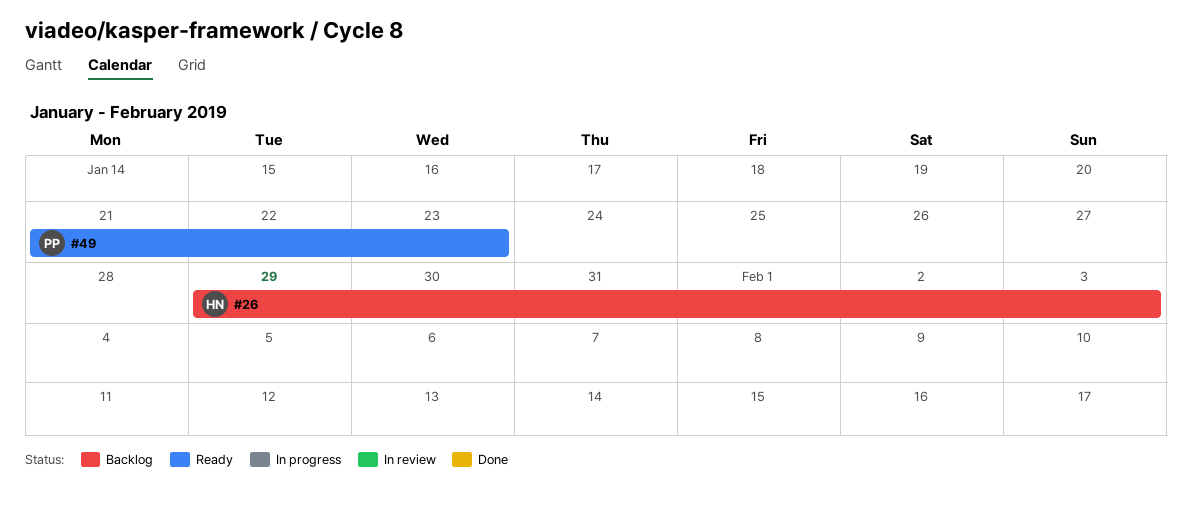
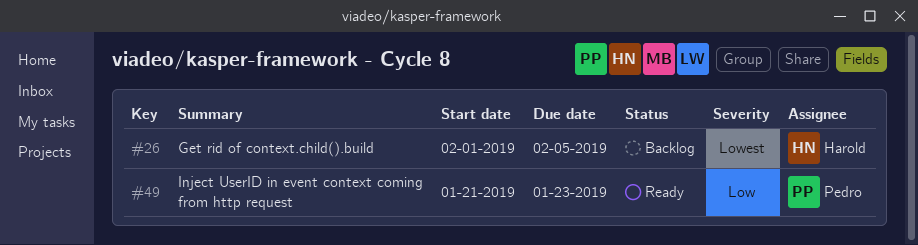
#26, start: Jan 29 -> Feb 1
#26, due: Feb 3 -> Feb 5

